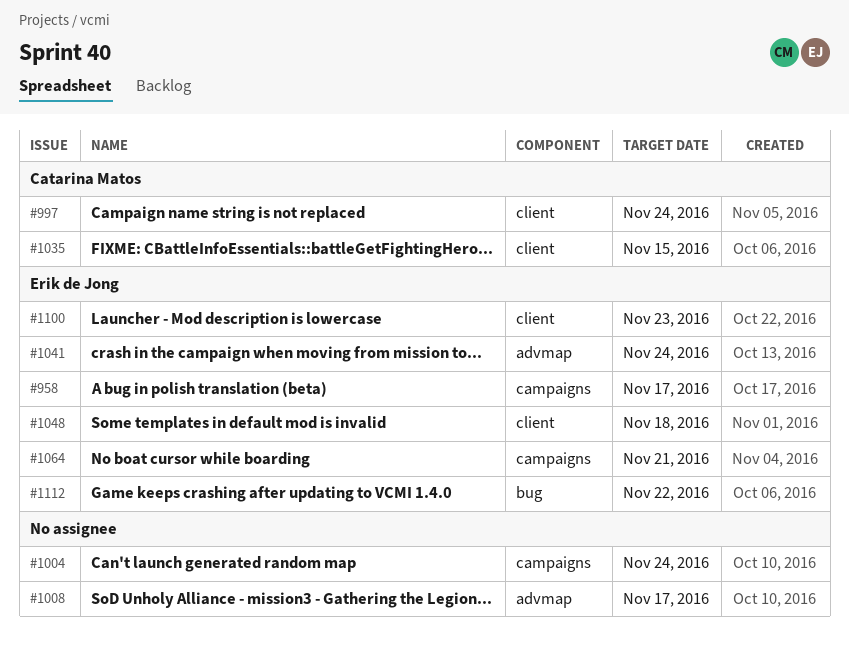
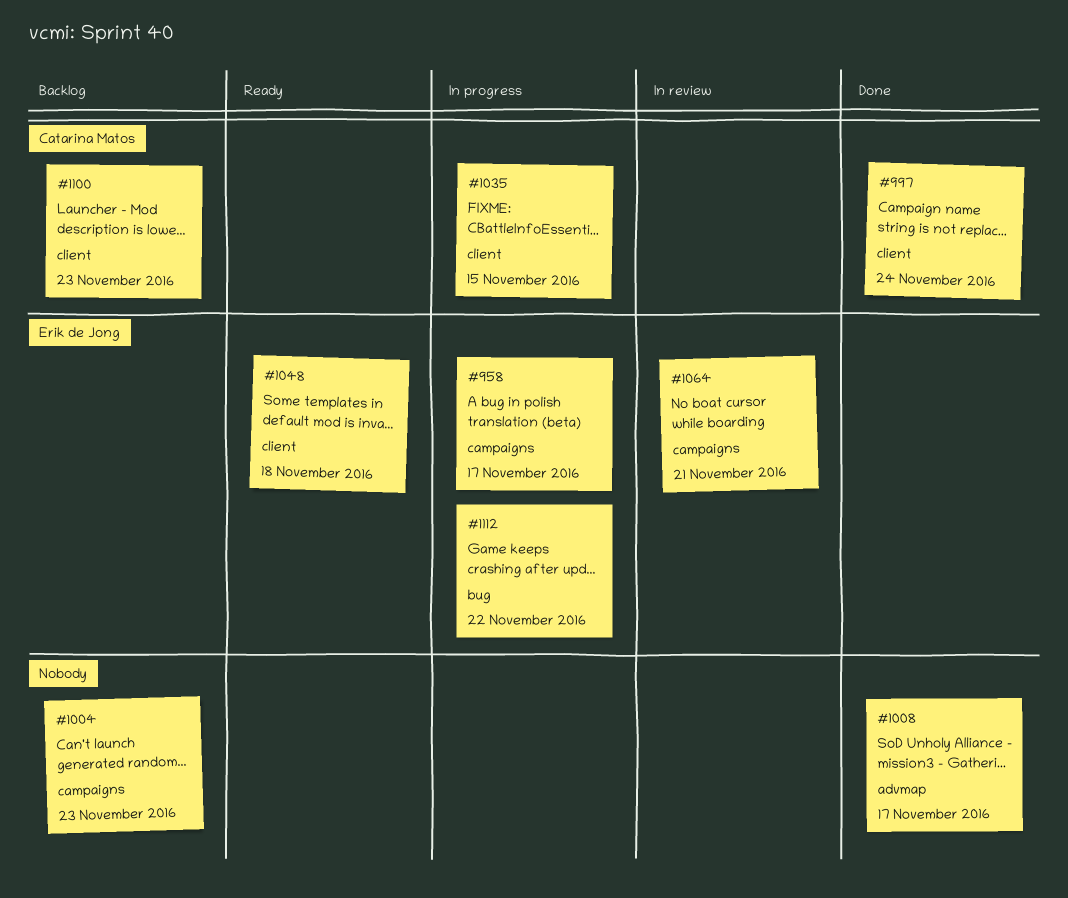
#1004, due: Nov 24 -> Nov 23
#1041: present -> none
#1100, owner: Erik de Jong -> Catarina Matos

